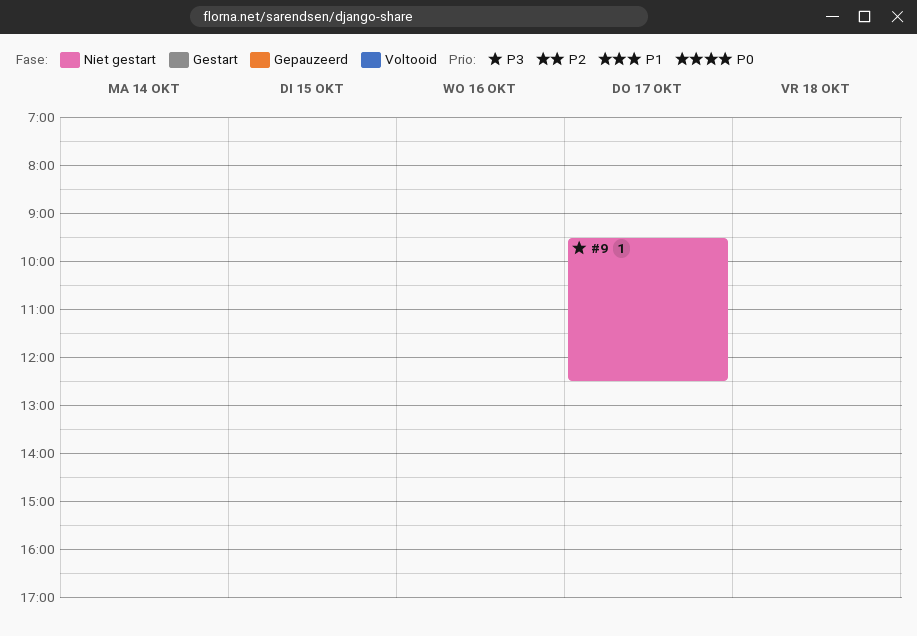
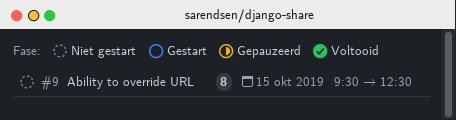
#9, estimate: 1 -> 8
#9, day: Oct 17 -> Oct 15

